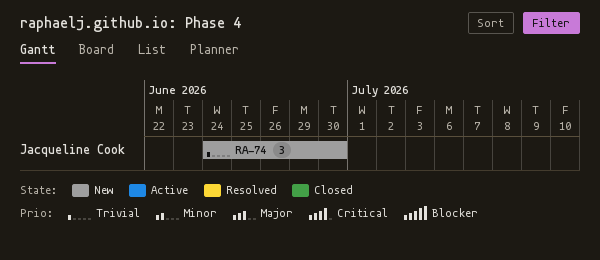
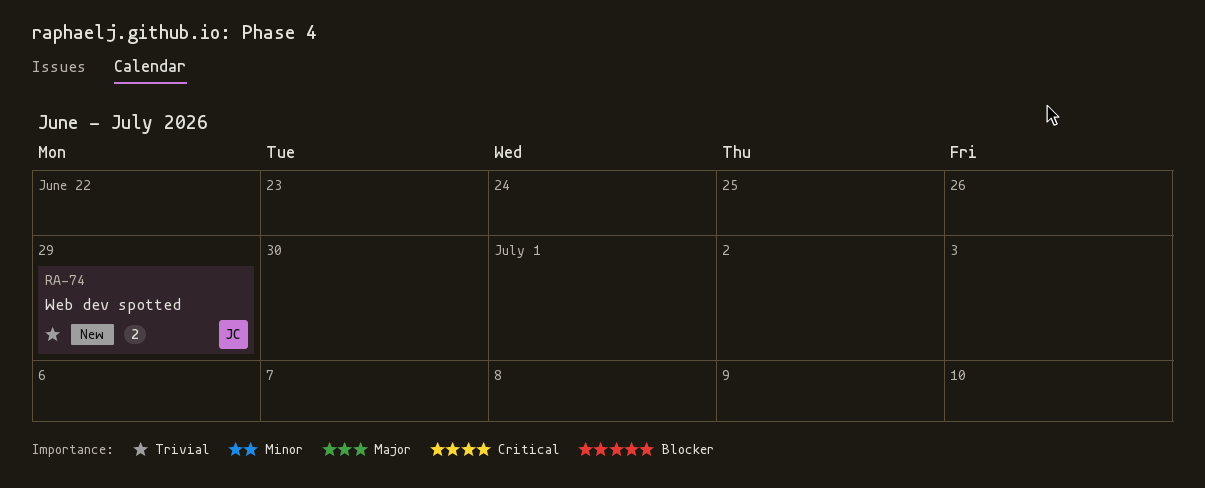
RA-74, estimate: 3 -> 2
RA-74, due: Jun 30 -> Jun 29

